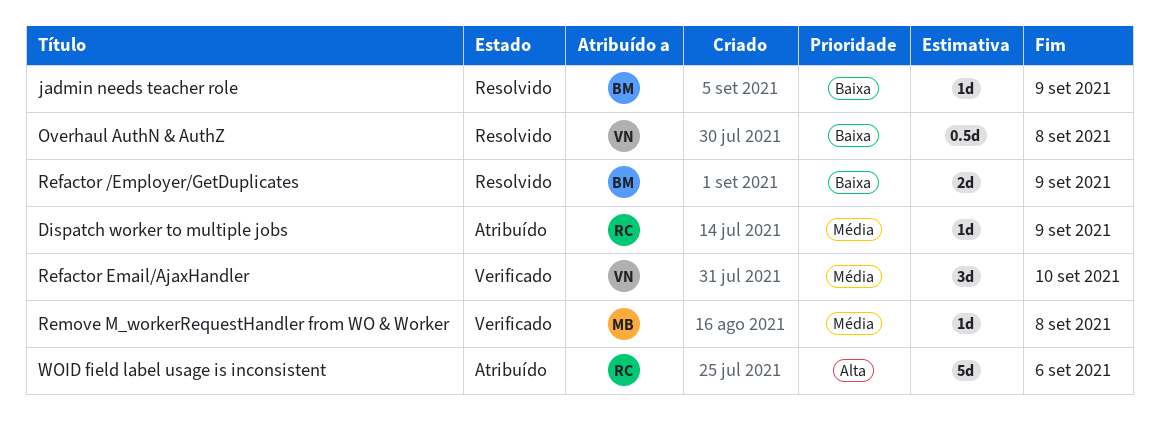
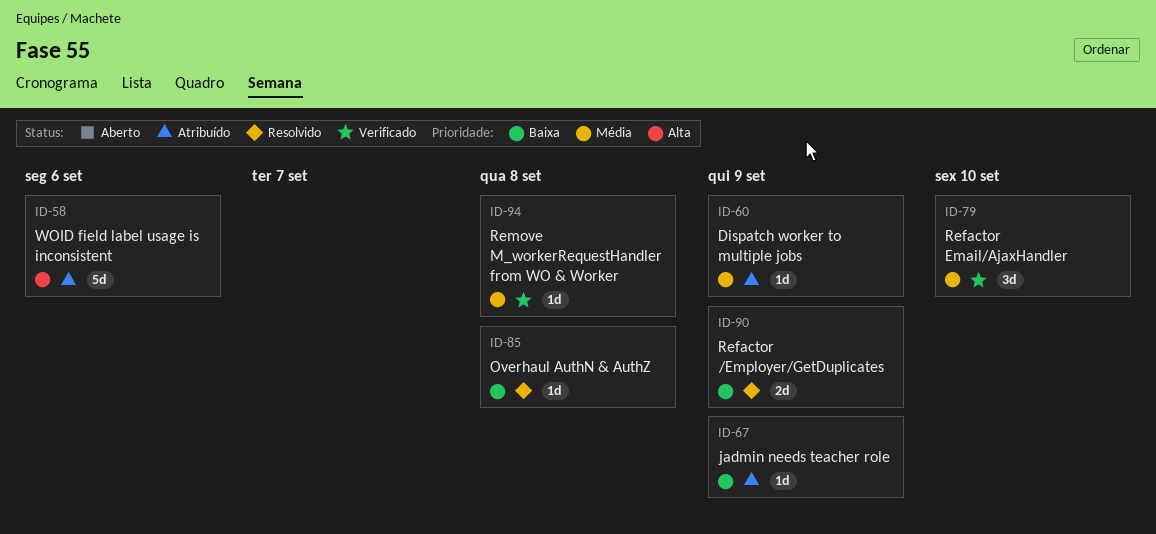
jadmin needs teacher role, status: Resolvido -> Atribuído
Overhaul AuthN & AuthZ, estimate: 0.5d -> 1d

